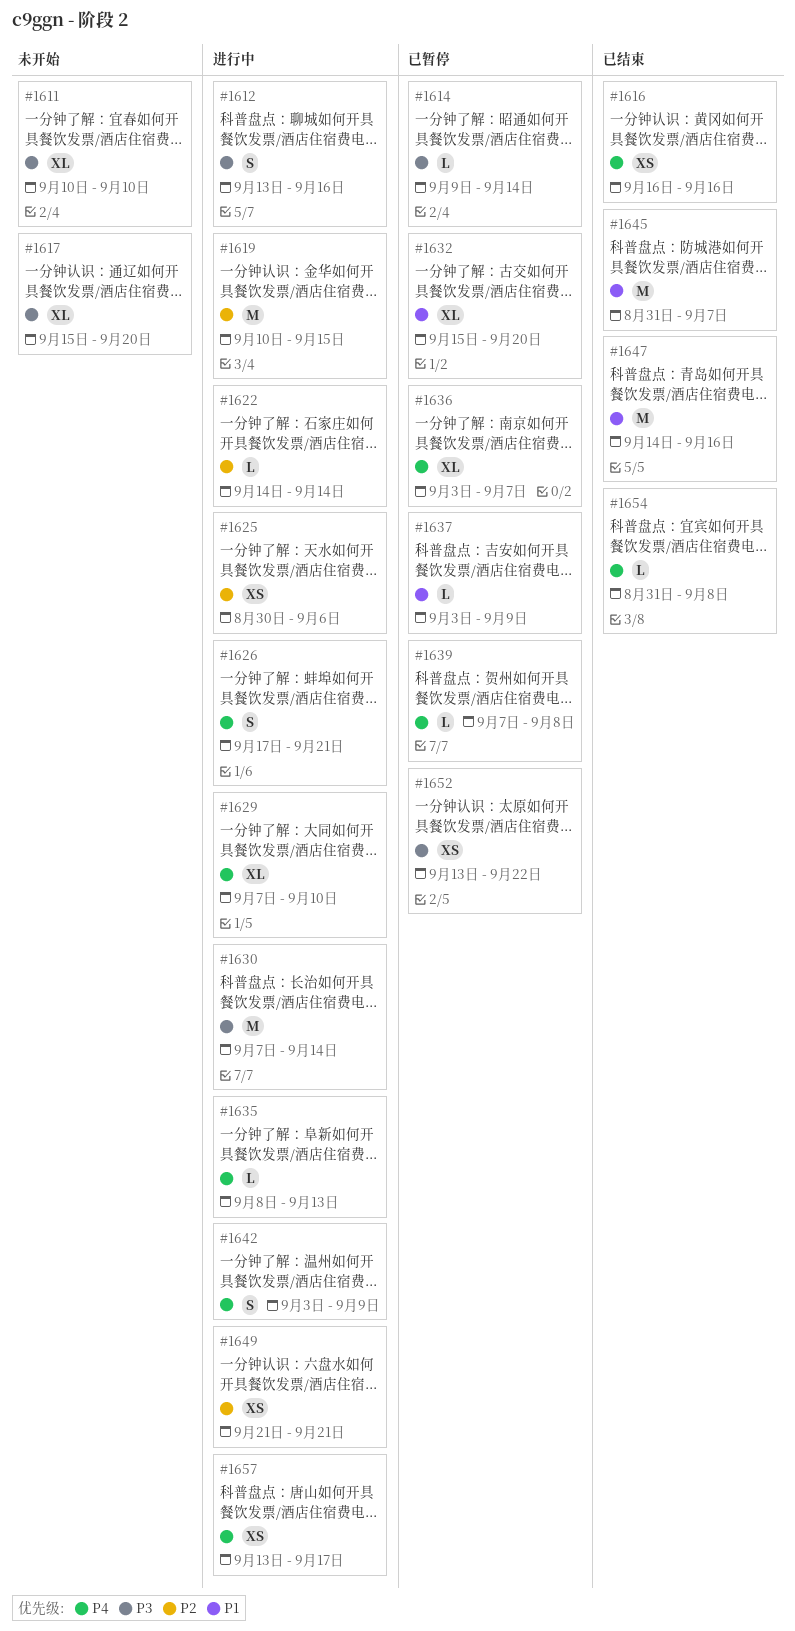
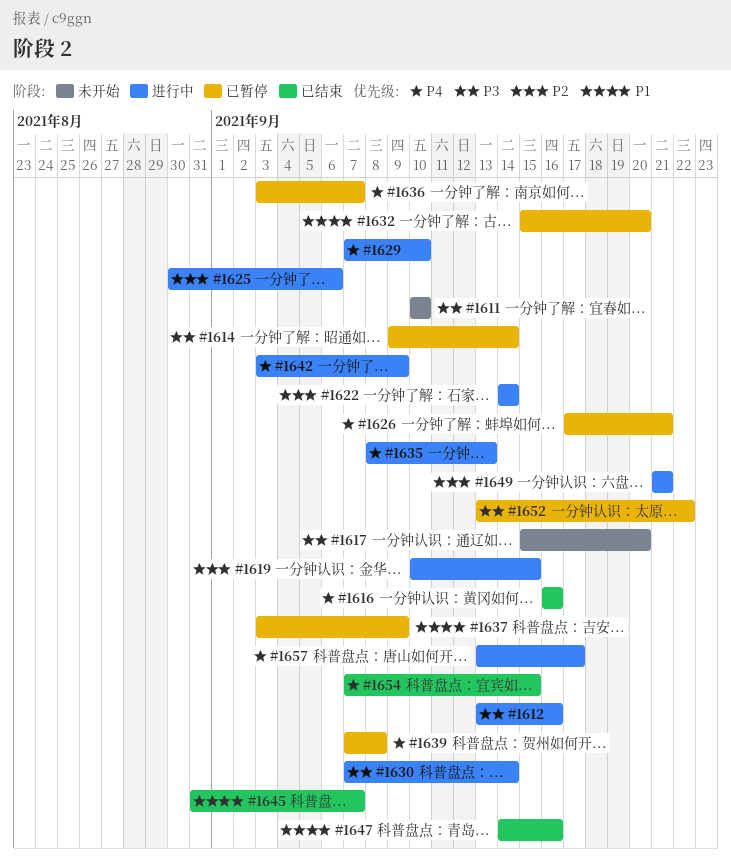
#1626, status: 进行中 -> 已暂停
#1654, start: Aug 31 -> Sep 7
#1654, due: Sep 8 -> Sep 15

